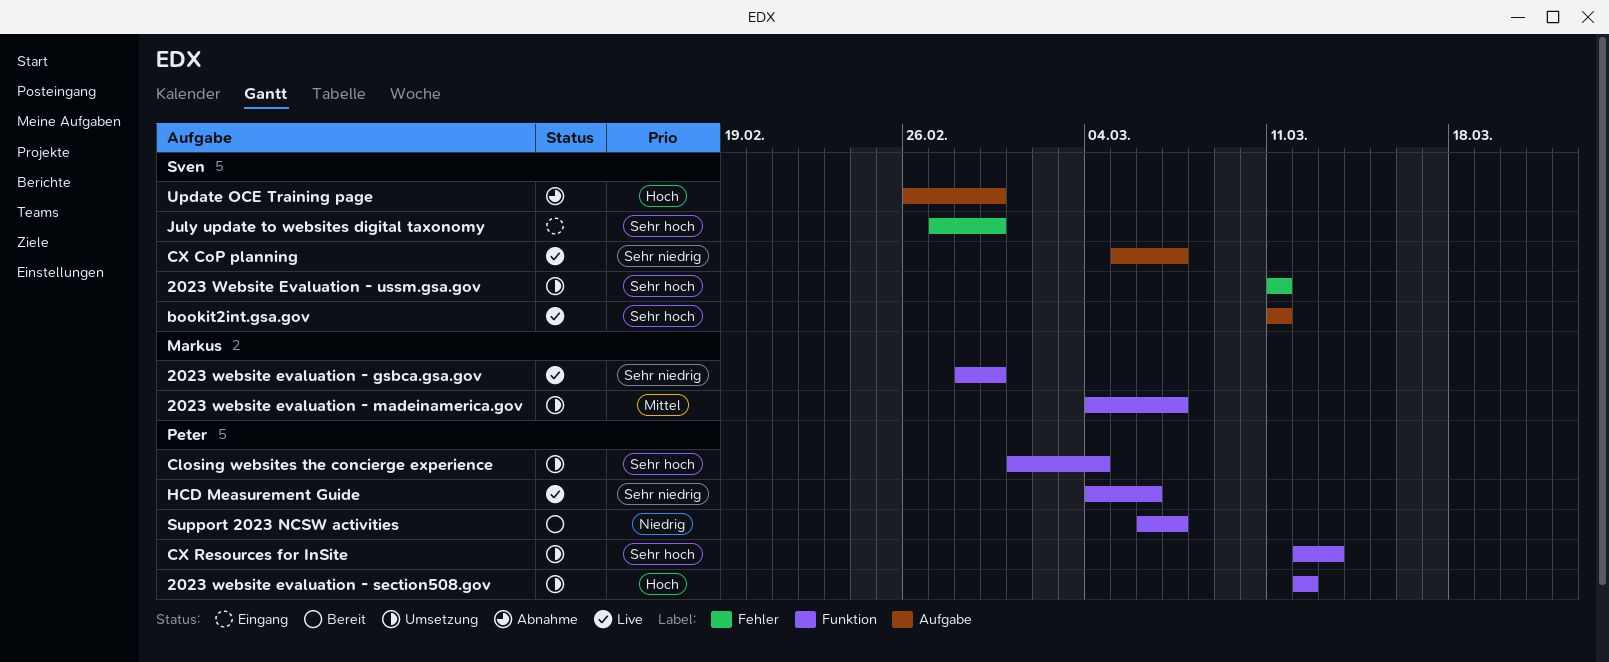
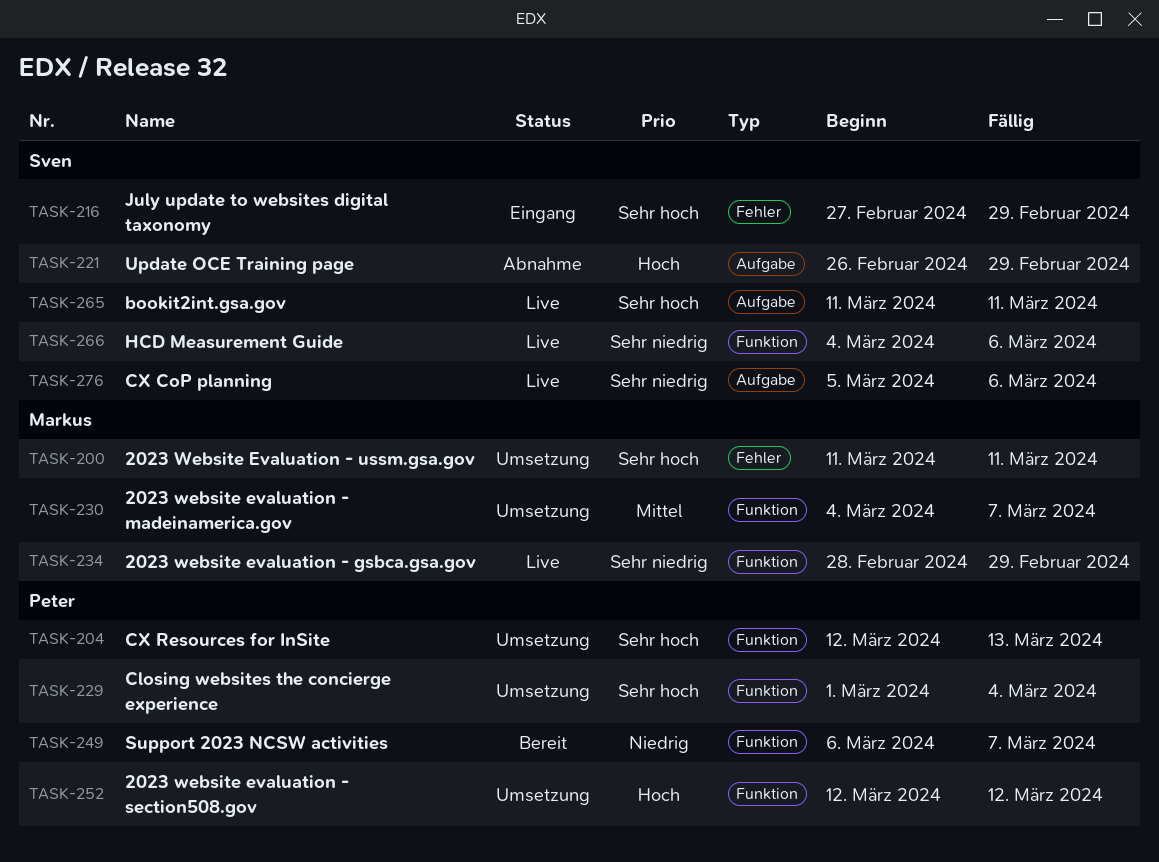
2023 Website Evaluation - ussm.gsa.gov, owner: Sven -> Markus
CX CoP planning, due: Mar 7 -> Mar 6
HCD Measurement Guide, owner: Peter -> Sven

